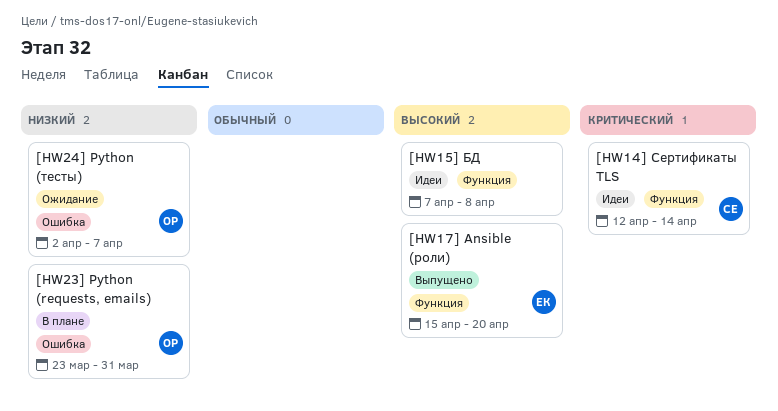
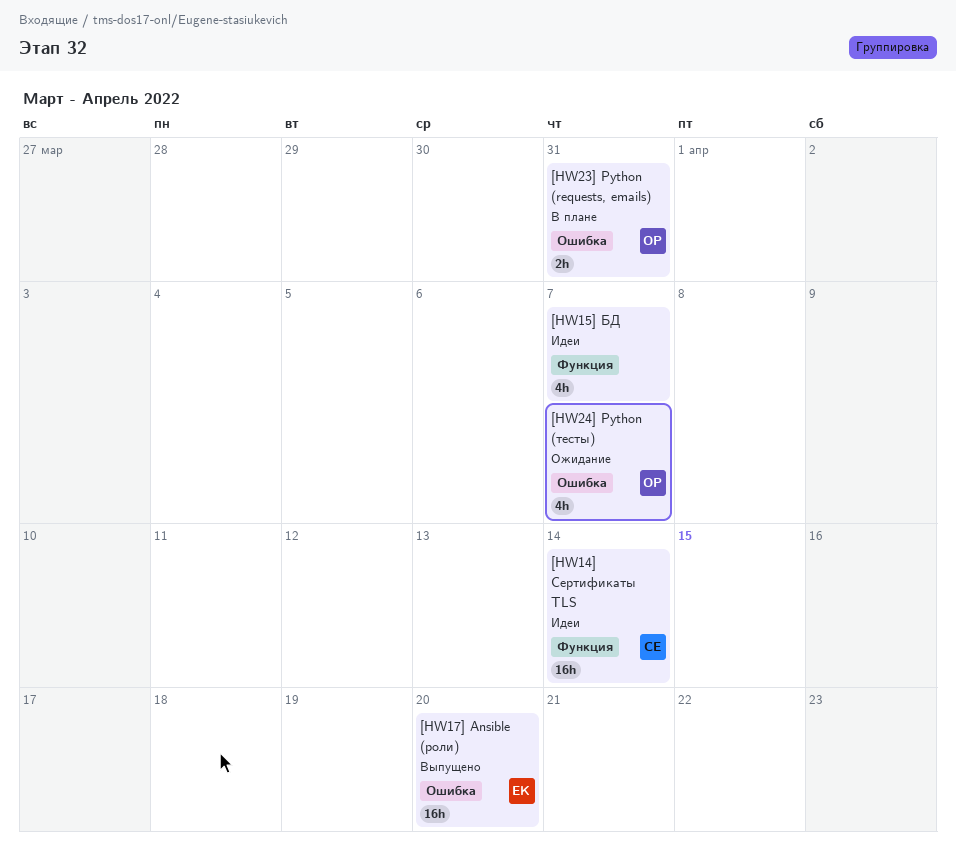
[HW15] БД, due: Apr 8 -> Apr 7
[HW17] Ansible (роли), label: Функция -> Ошибка

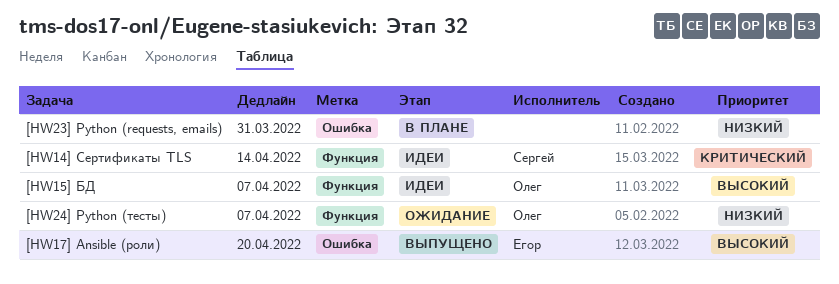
[HW15] БД, owner: none -> Олег
[HW23] Python (requests, emails), owner: Олег -> none
[HW24] Python (тесты), label: Ошибка -> Функция

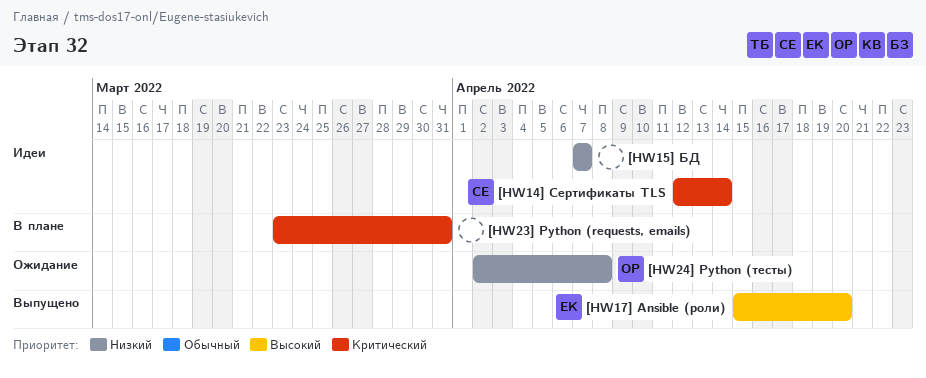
[HW15] БД, owner: Олег -> none
[HW15] БД, priority: Высокий -> Низкий
[HW23] Python (requests, emails), priority: Низкий -> Критический
[HW24] Python (тесты), due: Apr 7 -> Apr 8

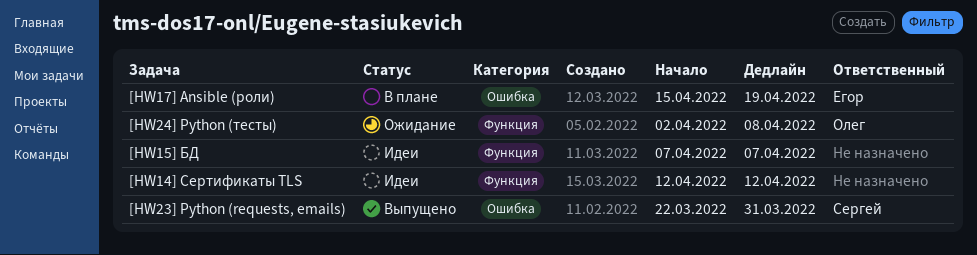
[HW14] Сертификаты TLS, owner: Сергей -> none
[HW14] Сертификаты TLS, due: Apr 14 -> Apr 12
[HW17] Ansible (роли), status: Выпущено -> В плане
[HW17] Ansible (роли), due: Apr 20 -> Apr 19
[HW23] Python (requests, emails), status: В плане -> Выпущено
[HW23] Python (requests, emails), owner: none -> Сергей
[HW23] Python (requests, emails), start: Mar 23 -> Mar 22

